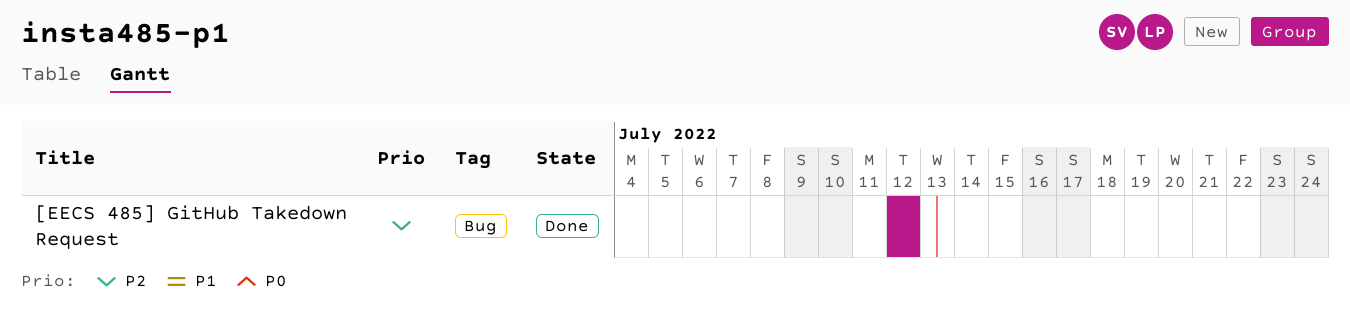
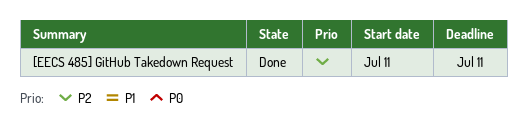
[EECS 485] GitHub Takedown Request, start: Jul 12 -> Jul 11
[EECS 485] GitHub Takedown Request, due: Jul 12 -> Jul 11

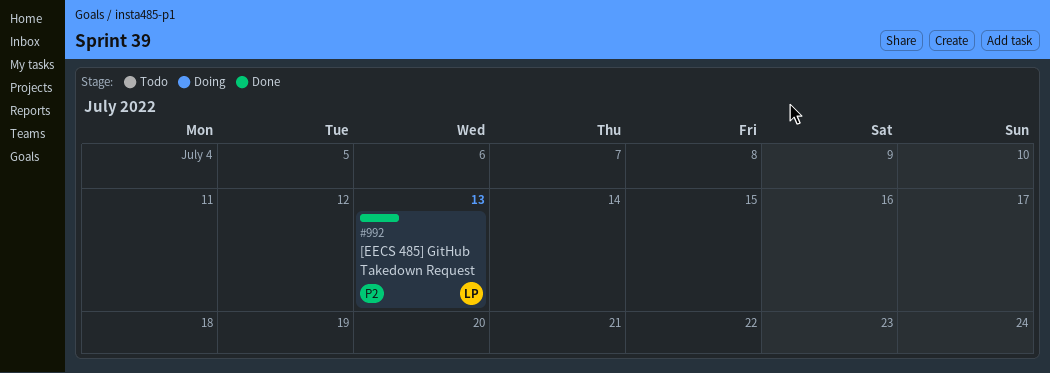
[EECS 485] GitHub Takedown Request, due: Jul 11 -> Jul 13

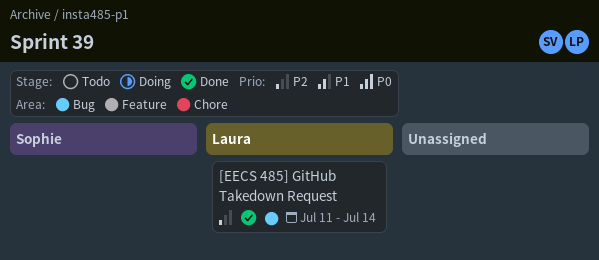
[EECS 485] GitHub Takedown Request, due: Jul 13 -> Jul 14

